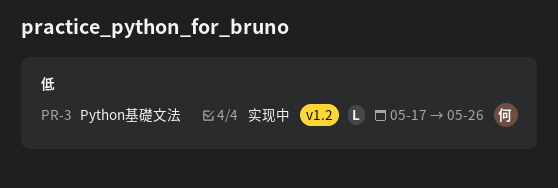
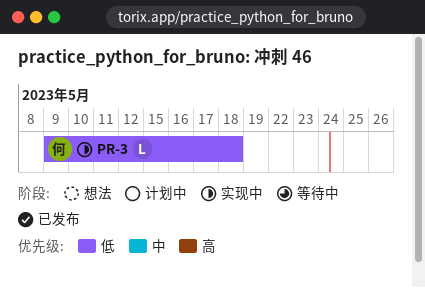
PR-3, start: May 17 -> May 9
PR-3, due: May 26 -> May 18

